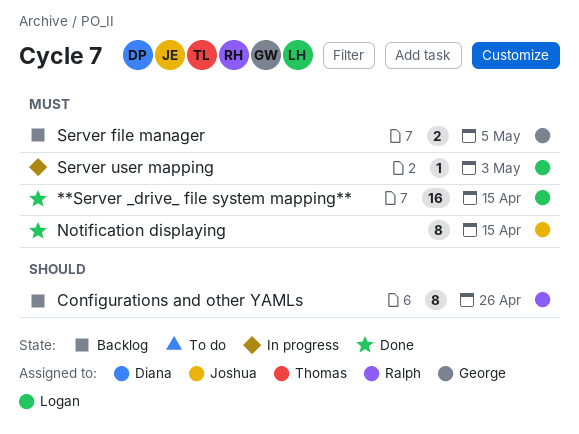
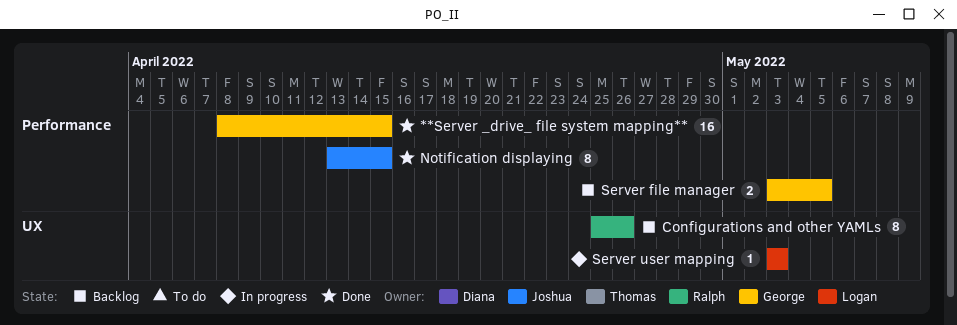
**Server _drive_ file system mapping**, owner: Logan -> George

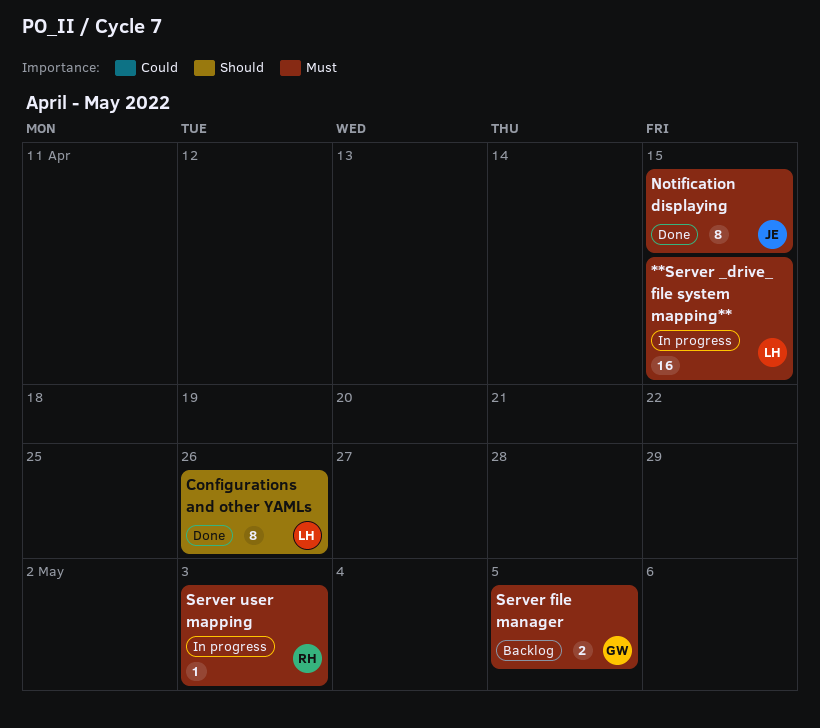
**Server _drive_ file system mapping**, status: Done -> In progress
**Server _drive_ file system mapping**, owner: George -> Logan
Configurations and other YAMLs, status: Backlog -> Done
Configurations and other YAMLs, owner: Ralph -> Logan
Server user mapping, owner: Logan -> Ralph

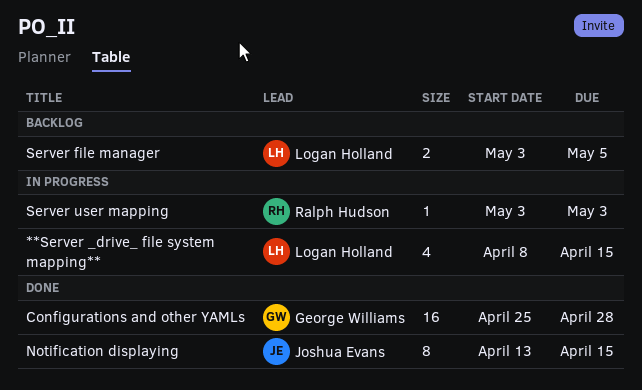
**Server _drive_ file system mapping**, estimate: 16 -> 4
Configurations and other YAMLs, owner: Logan Holland -> George Williams
Configurations and other YAMLs, estimate: 8 -> 16
Configurations and other YAMLs, due: Apr 26 -> Apr 28
Server file manager, owner: George Williams -> Logan Holland

